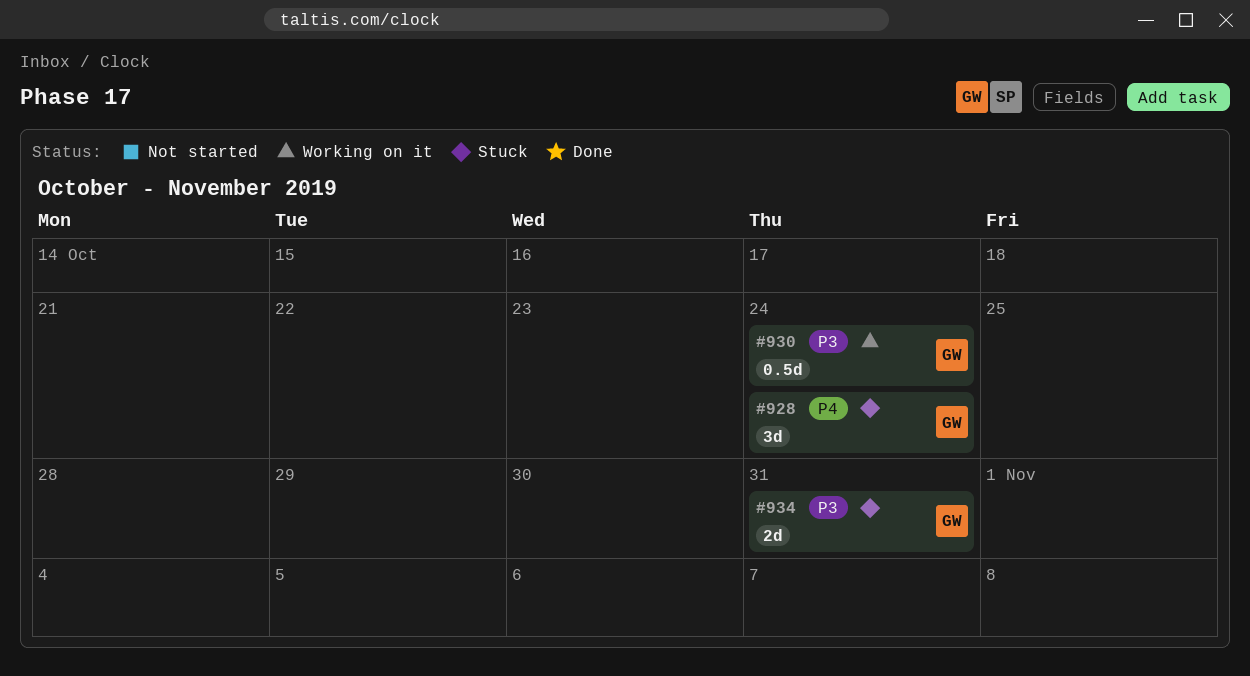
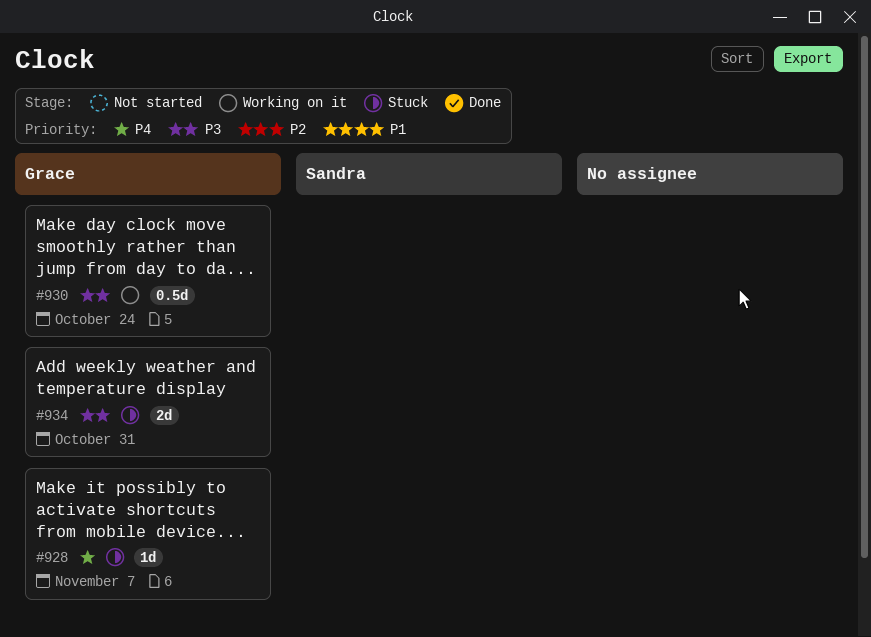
#928, estimate: 3d -> 1d
#928, due: Oct 24 -> Nov 7

